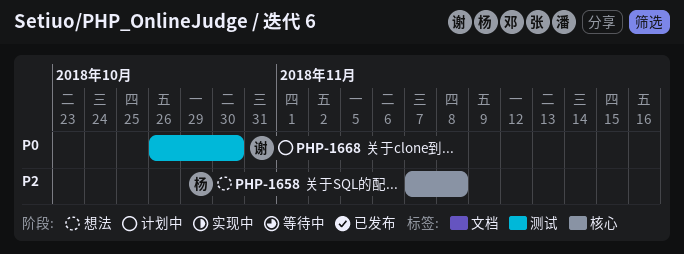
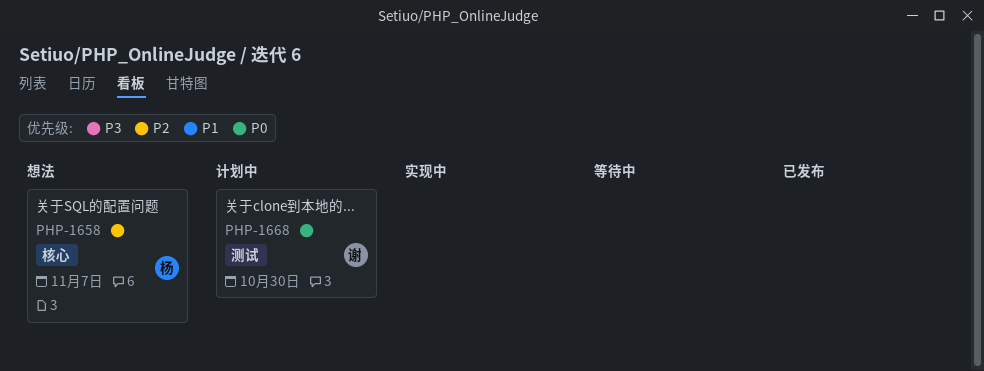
PHP-1658, due: Nov 8 -> Nov 7

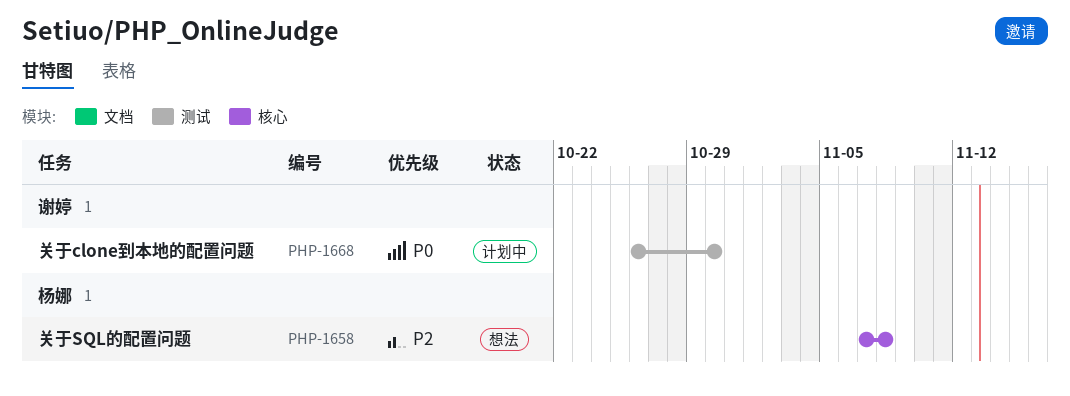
PHP-1658, due: Nov 7 -> Nov 8

